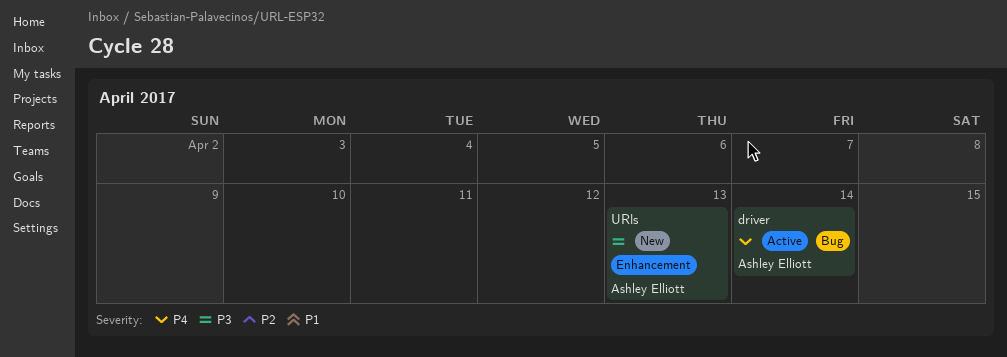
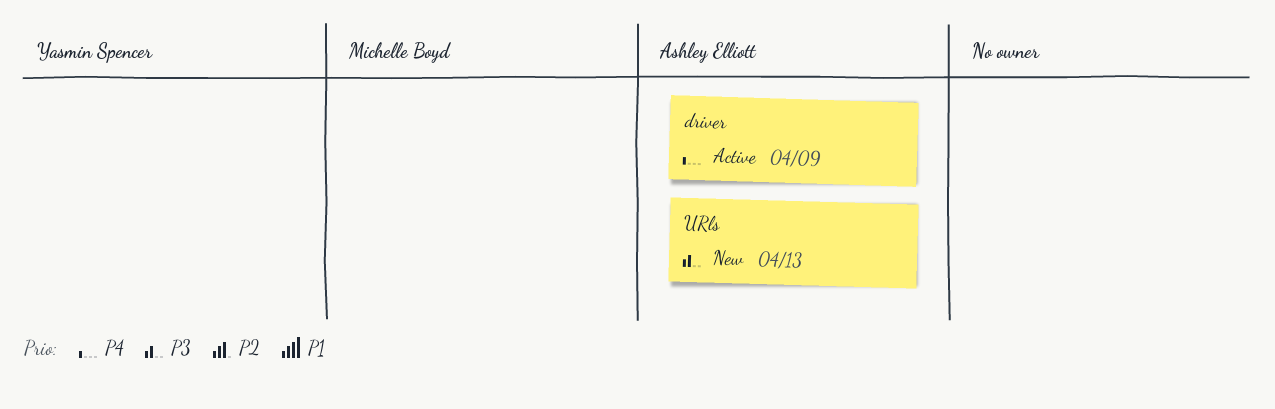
driver, due: Apr 14 -> Apr 9

